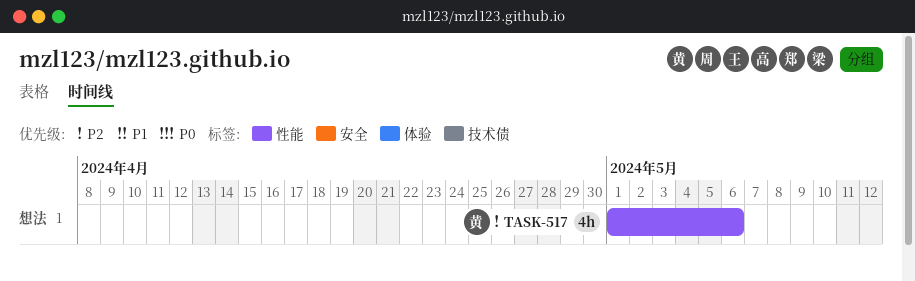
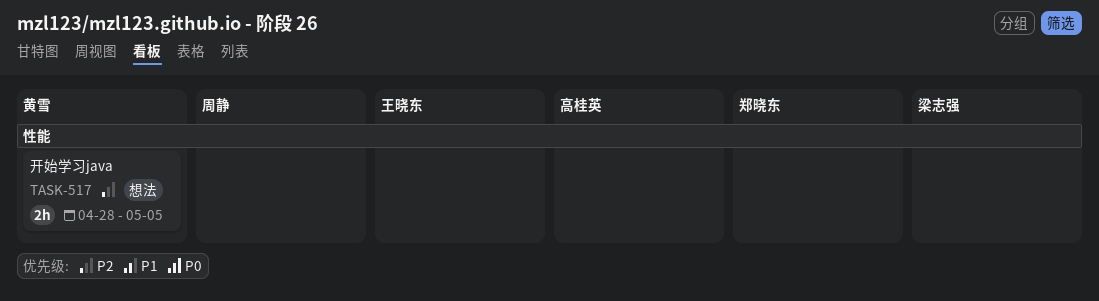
TASK-517, estimate: 4h -> 2h
TASK-517, start: May 1 -> Apr 28
TASK-517, due: May 6 -> May 5

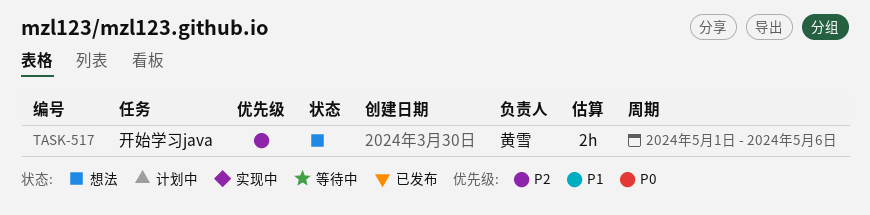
TASK-517, start: Apr 28 -> May 1
TASK-517, due: May 5 -> May 6

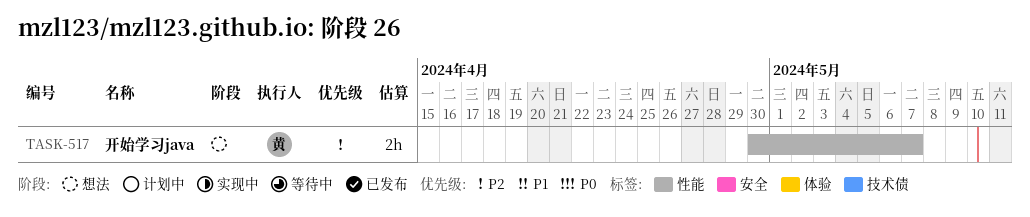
TASK-517, start: May 1 -> Apr 30
TASK-517, due: May 6 -> May 7

